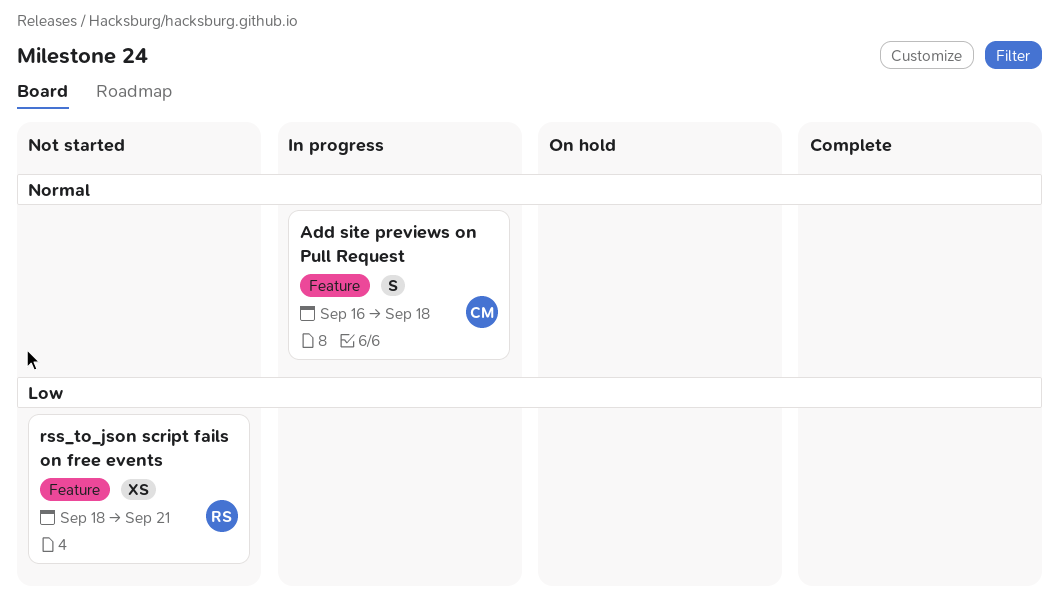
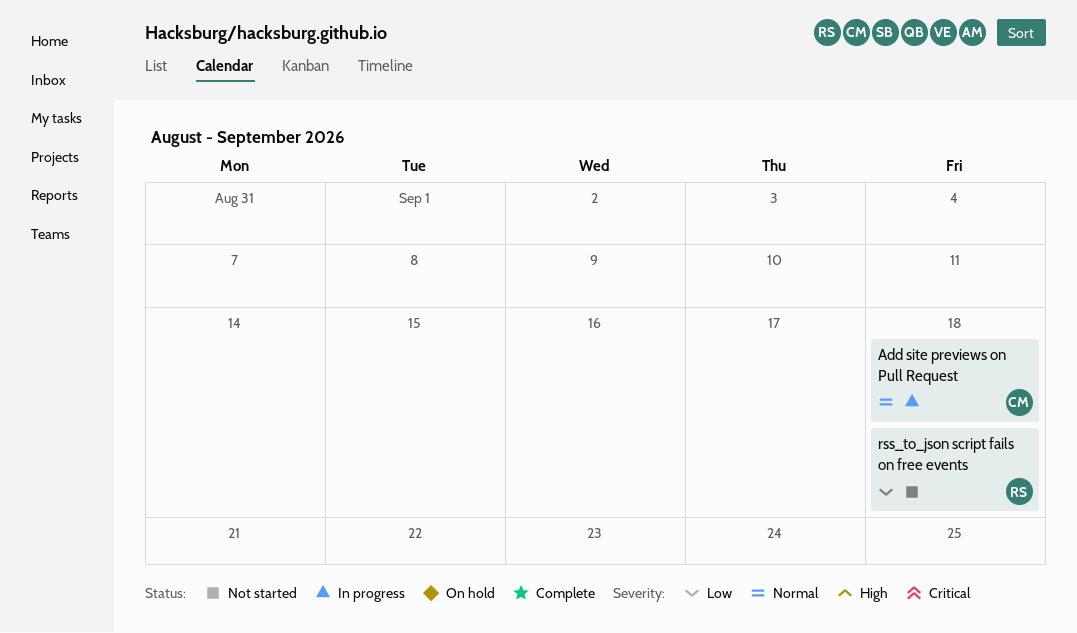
rss_to_json script fails on free events, due: Sep 21 -> Sep 18

